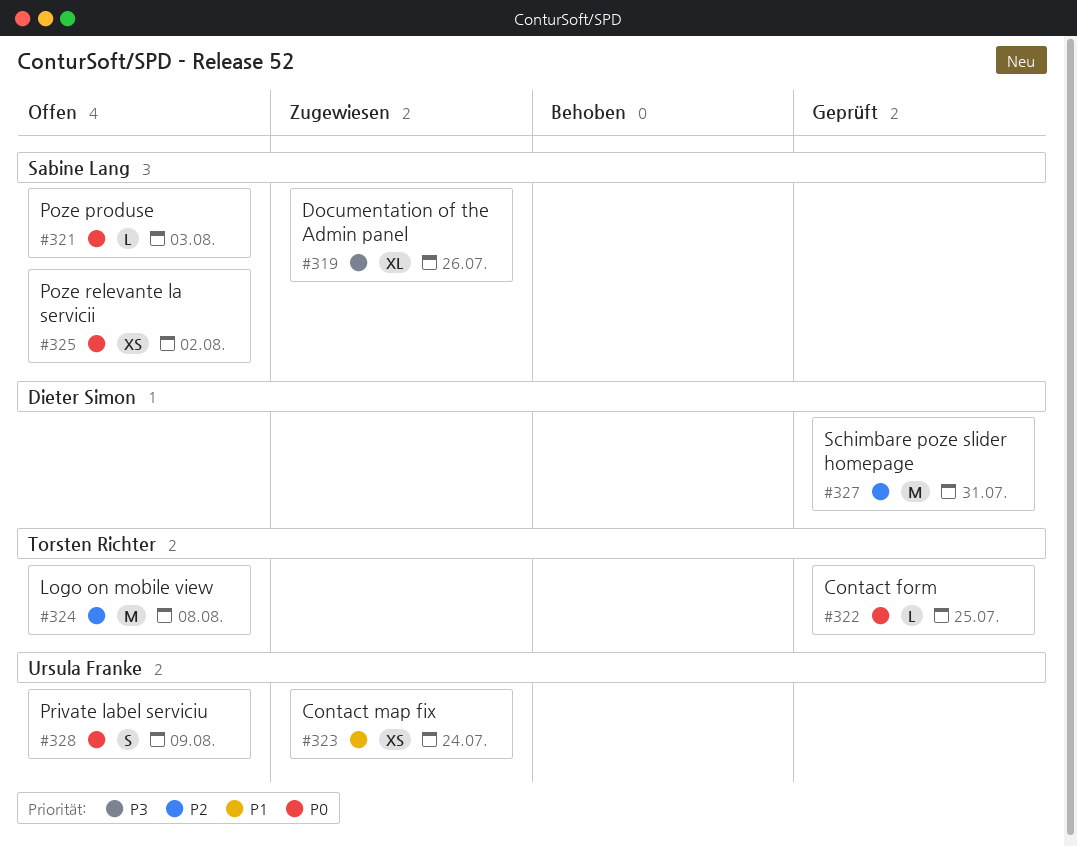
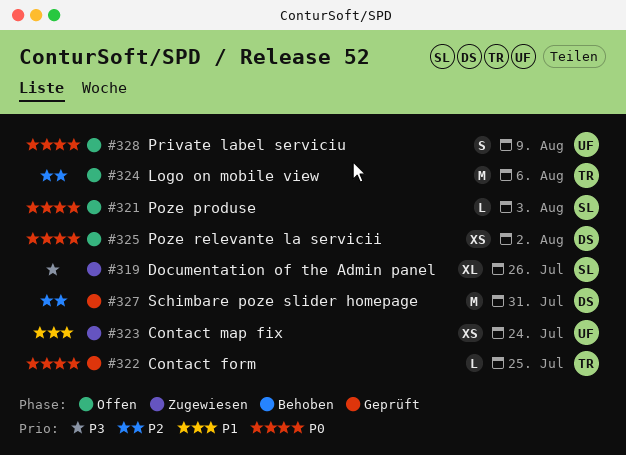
#324, due: Aug 8 -> Aug 6
#325, owner: Sabine Lang -> Dieter Simon

